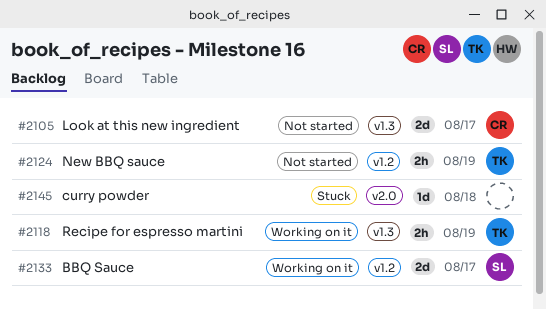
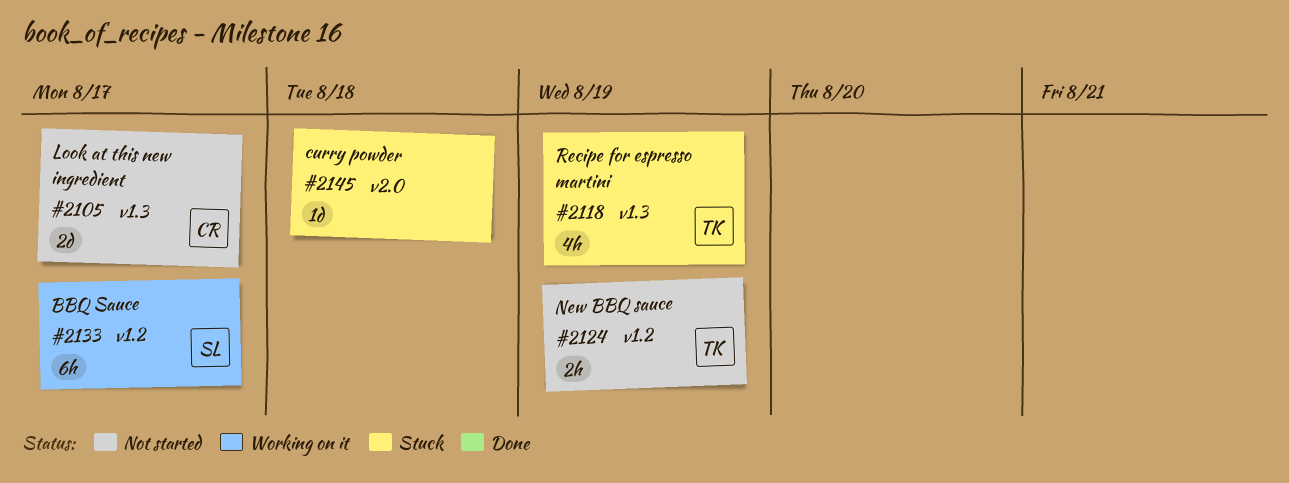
#2118, status: Working on it -> Stuck
#2118, estimate: 2h -> 4h
#2133, estimate: 2d -> 6h

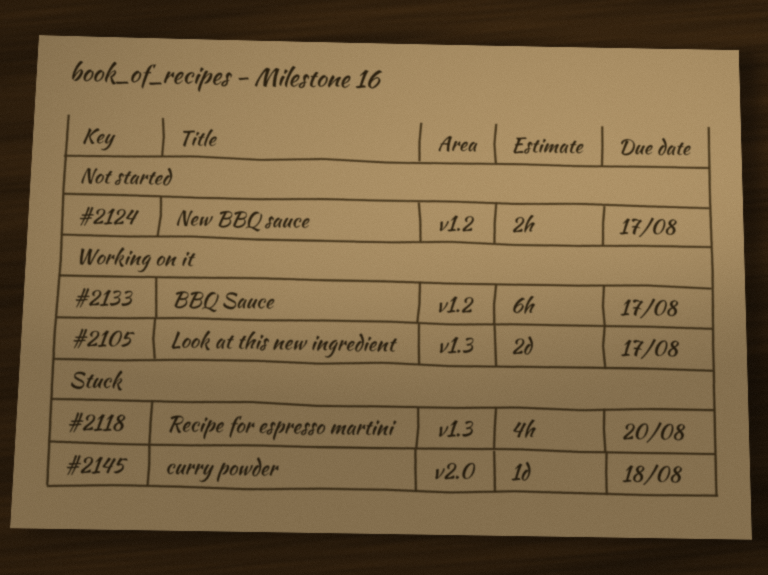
#2105, status: Not started -> Working on it
#2118, due: Aug 19 -> Aug 20
#2124, due: Aug 19 -> Aug 17

